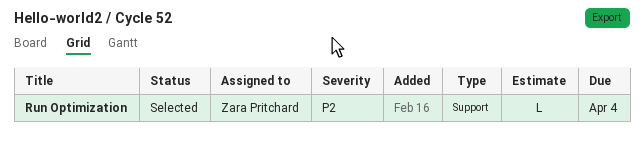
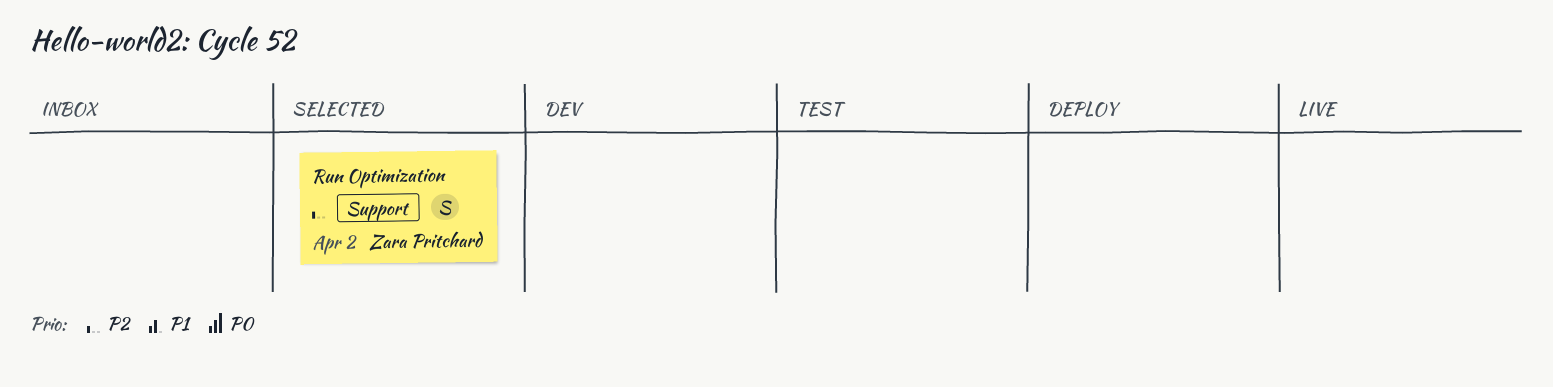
Run Optimization, estimate: L -> S
Run Optimization, due: Apr 4 -> Apr 2

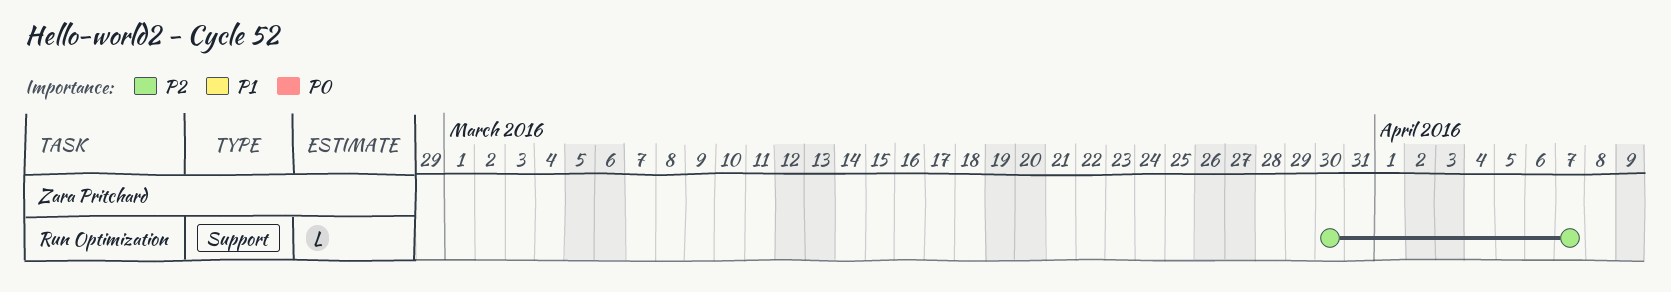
Run Optimization, estimate: S -> L
Run Optimization, due: Apr 2 -> Apr 7

